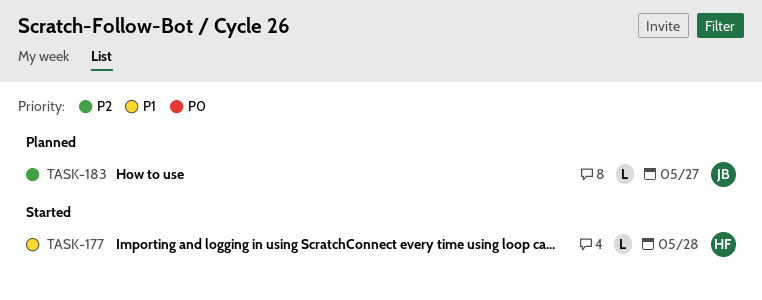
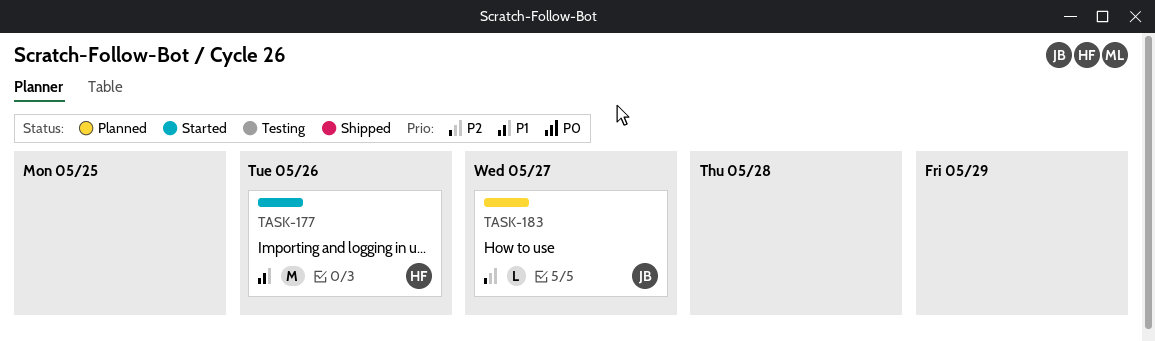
TASK-177, estimate: L -> M
TASK-177, due: May 28 -> May 26

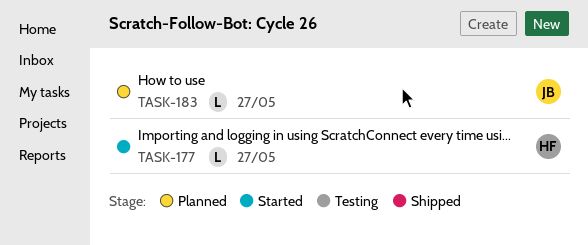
TASK-177, estimate: M -> L
TASK-177, due: May 26 -> May 27

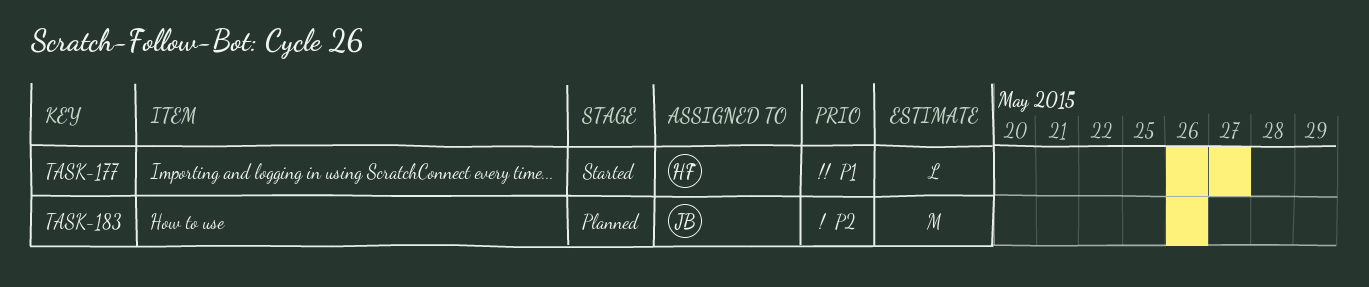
TASK-183, estimate: L -> M
TASK-183, due: May 27 -> May 26

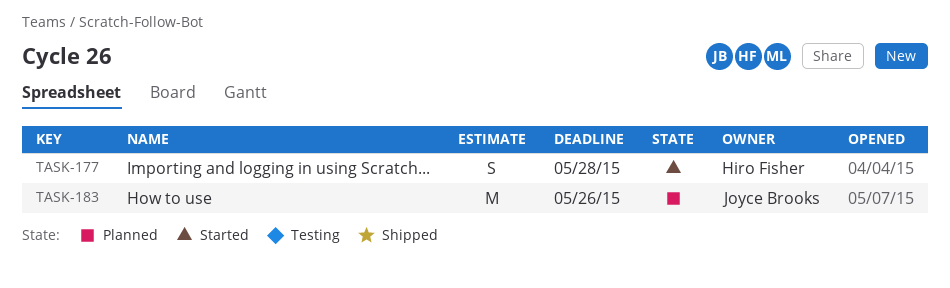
TASK-177, estimate: L -> S
TASK-177, due: May 27 -> May 28

